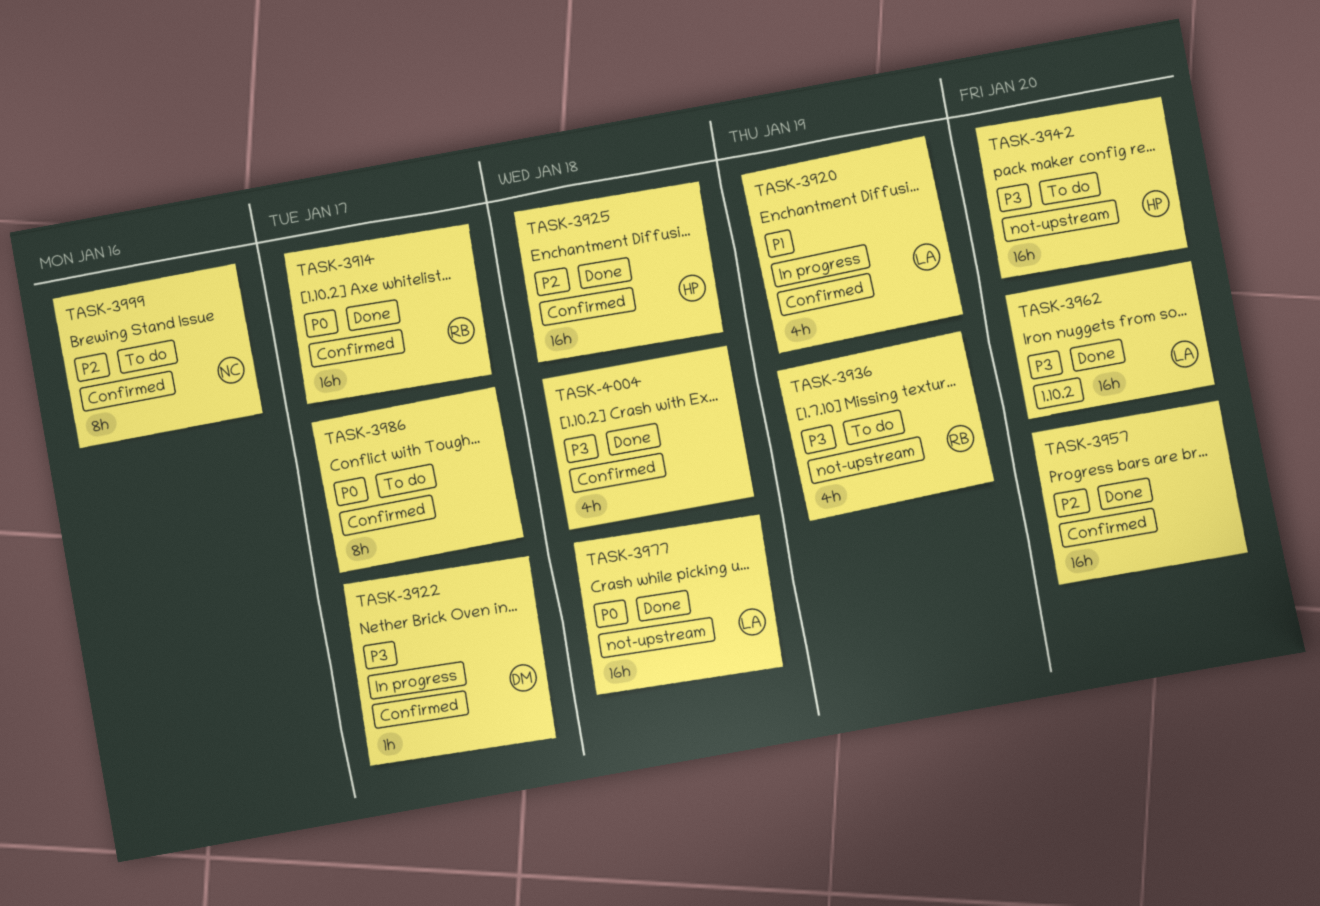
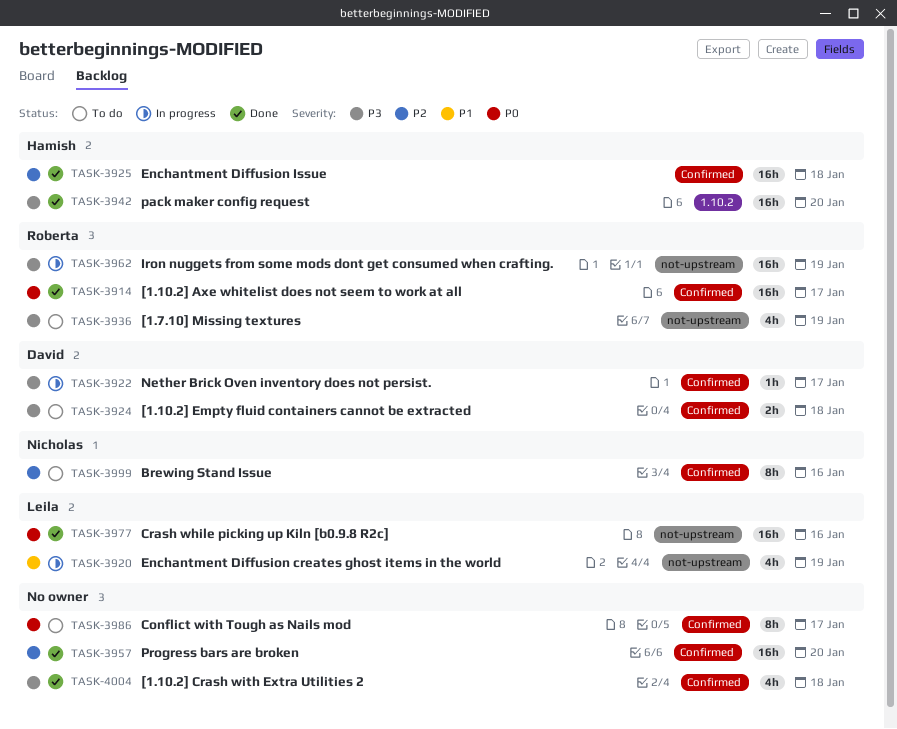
TASK-3920, label: Confirmed -> not-upstream
TASK-3924: none -> present
TASK-3942, status: To do -> Done
TASK-3942, label: not-upstream -> 1.10.2
TASK-3962, status: Done -> In progress
TASK-3962, owner: Leila -> Roberta
TASK-3962, label: 1.10.2 -> not-upstream
TASK-3962, due: Jan 20 -> Jan 19
TASK-3977, due: Jan 18 -> Jan 16

